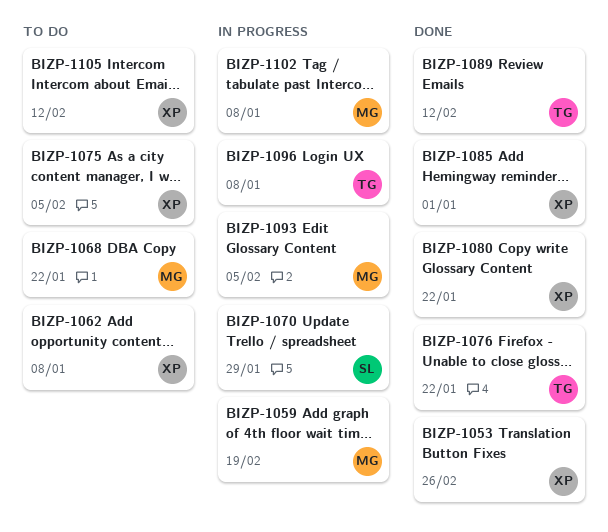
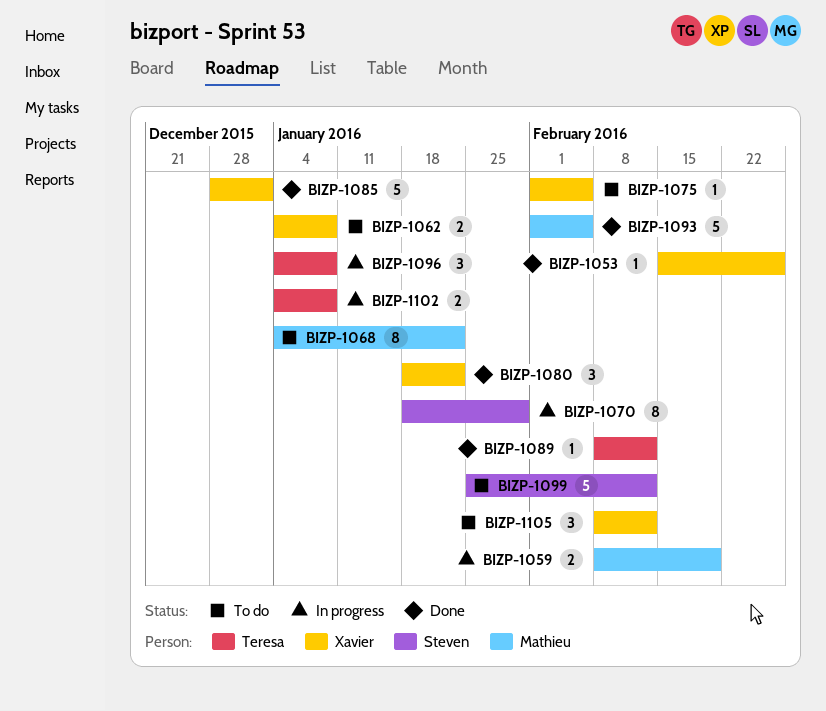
BIZP-1076: present -> none
BIZP-1093, status: In progress -> Done
BIZP-1099: none -> present
BIZP-1102, owner: Mathieu -> Teresa

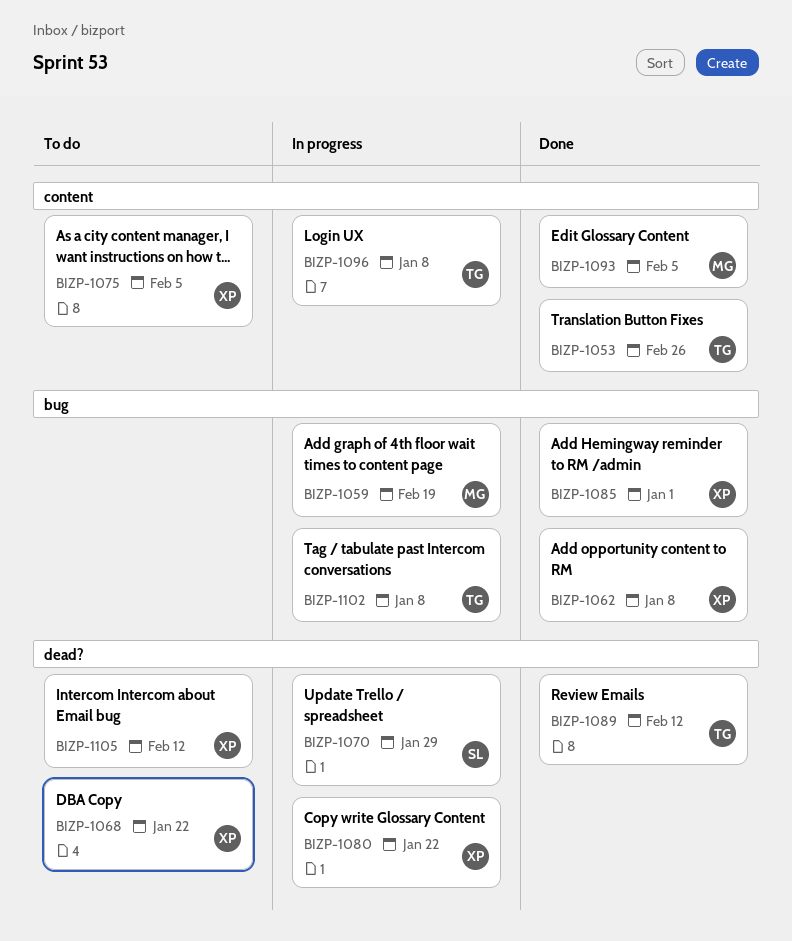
BIZP-1053, owner: Xavier -> Teresa
BIZP-1062, status: To do -> Done
BIZP-1068, owner: Mathieu -> Xavier
BIZP-1080, status: Done -> In progress
BIZP-1099: present -> none

